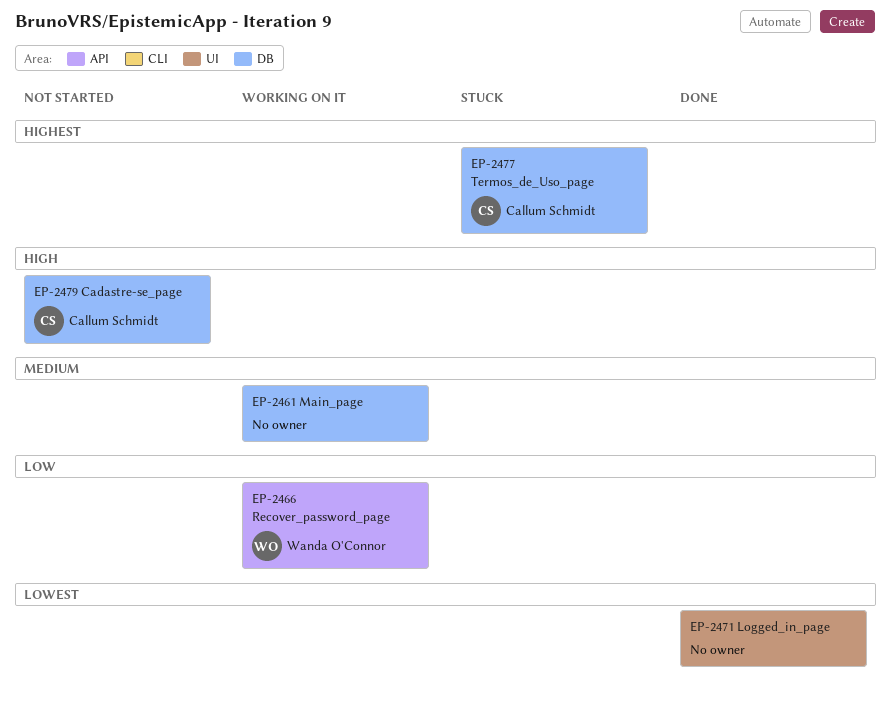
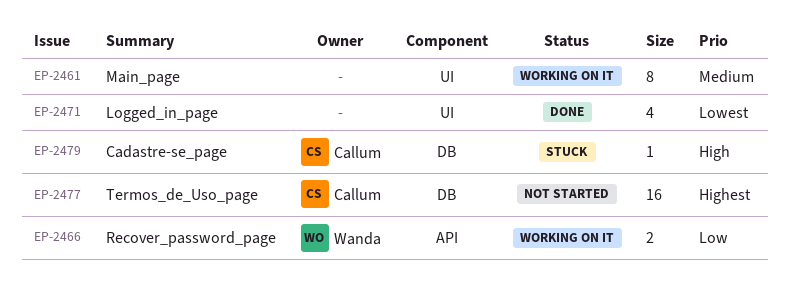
EP-2461, label: DB -> UI
EP-2477, status: Stuck -> Not started
EP-2479, status: Not started -> Stuck

